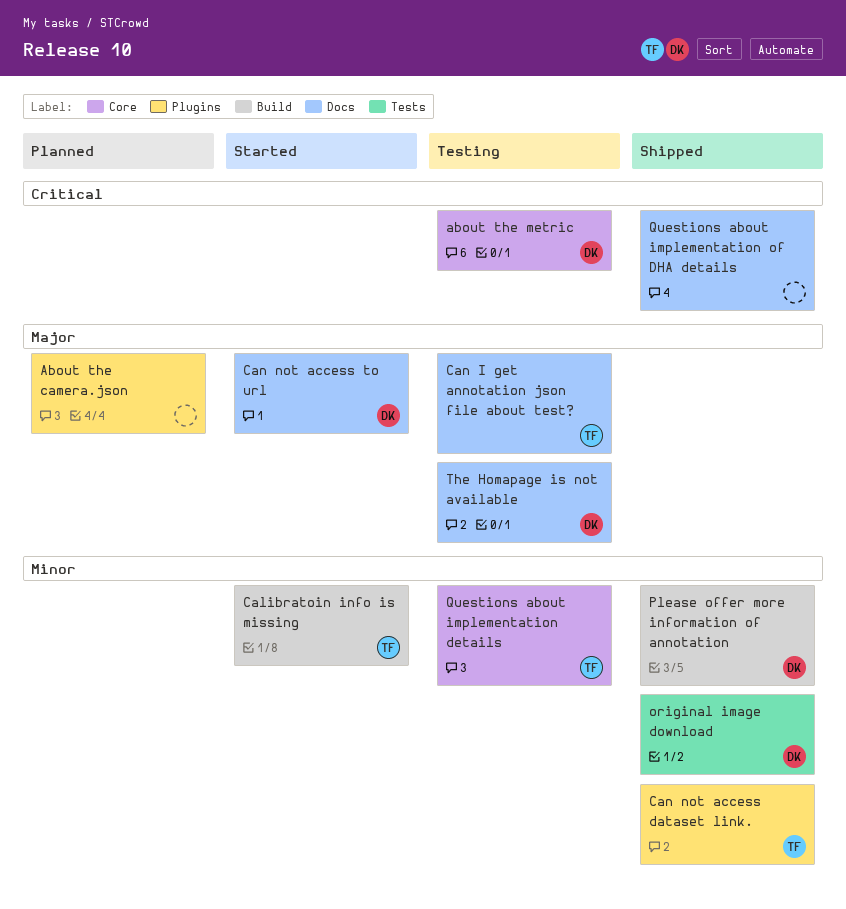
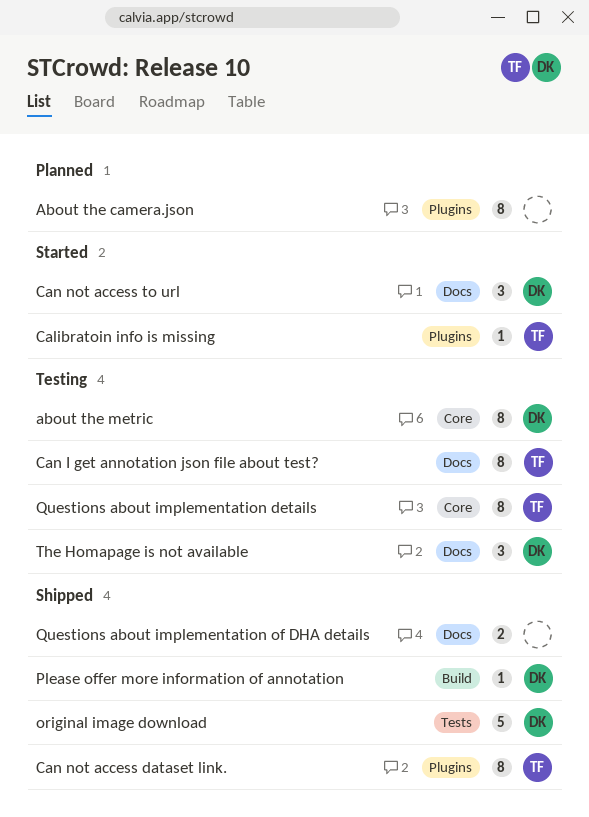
Calibratoin info is missing, label: Build -> Plugins

